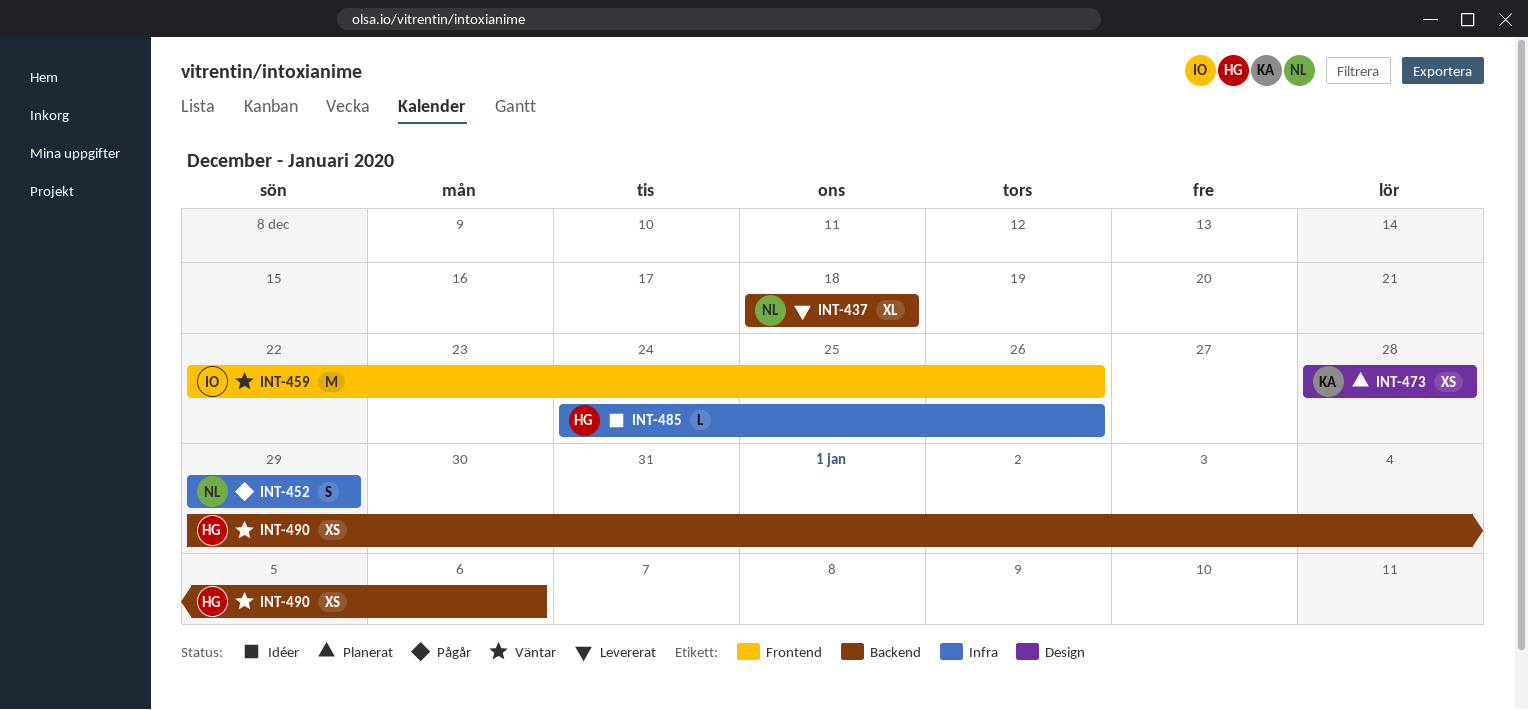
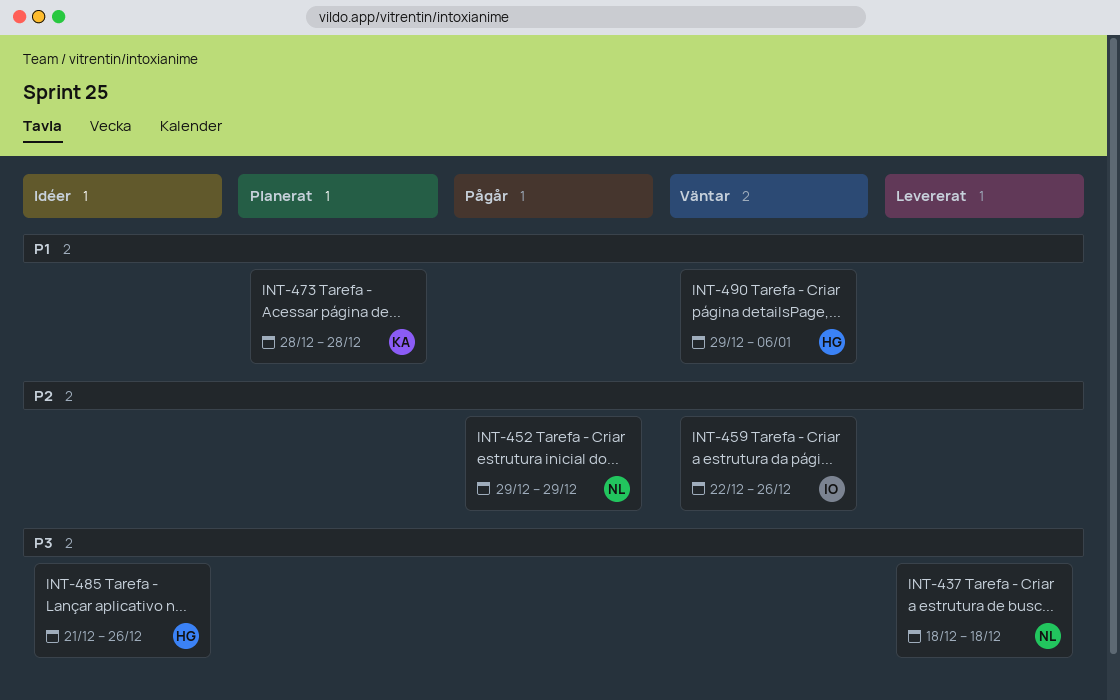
INT-485, start: Dec 24 -> Dec 21

